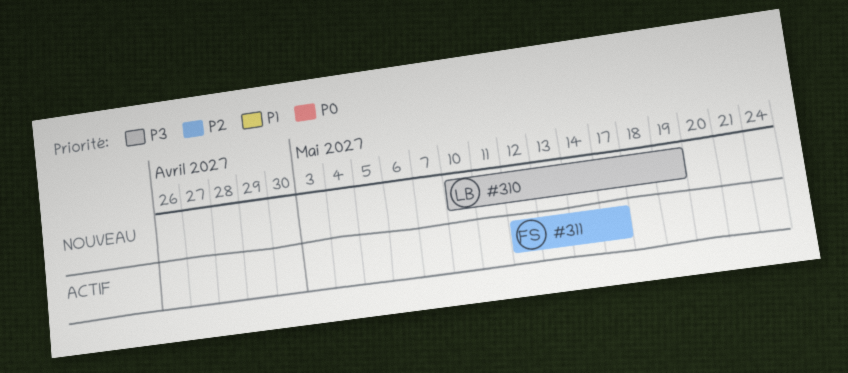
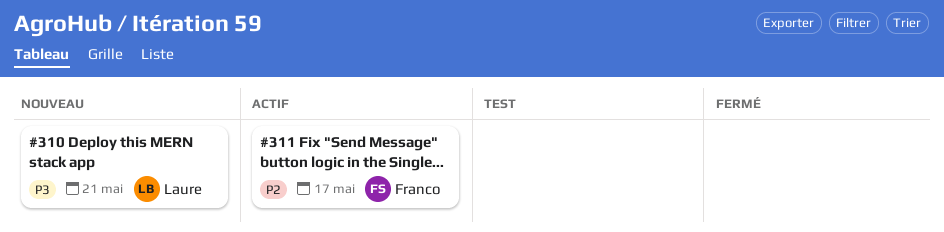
#310, due: May 19 -> May 21

